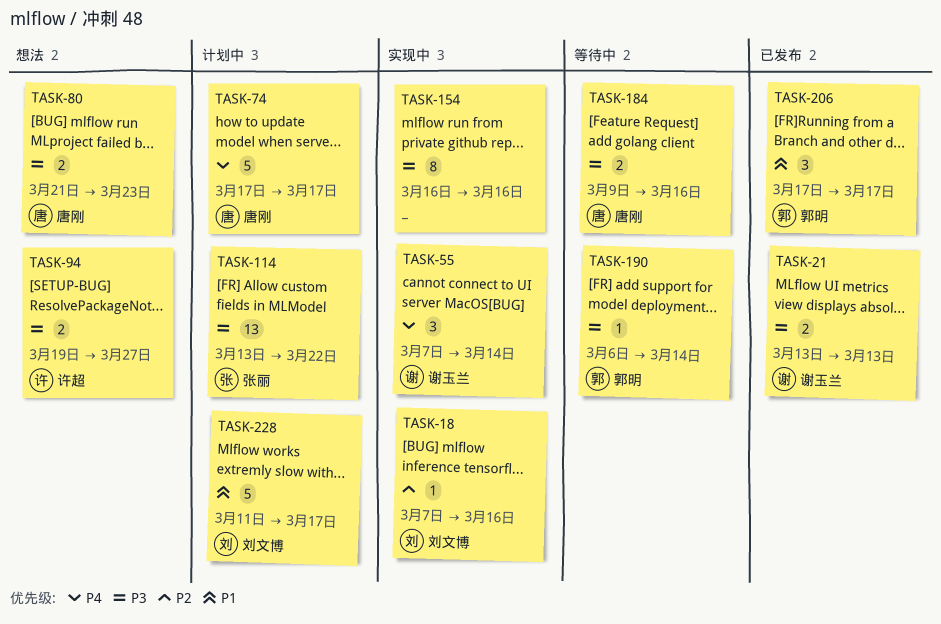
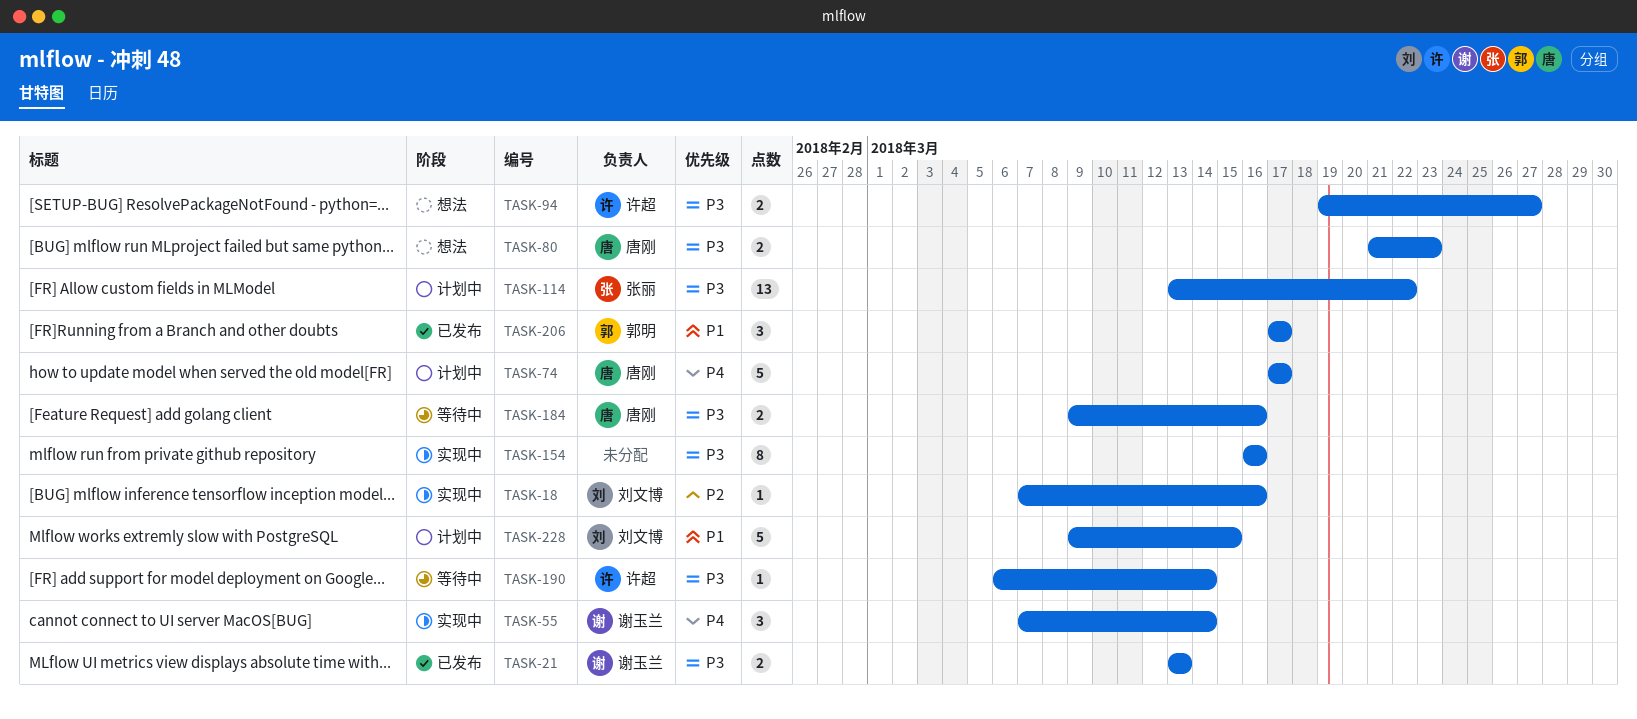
TASK-190, owner: 郭明 -> 许超
TASK-228, start: Mar 11 -> Mar 9
TASK-228, due: Mar 17 -> Mar 15

